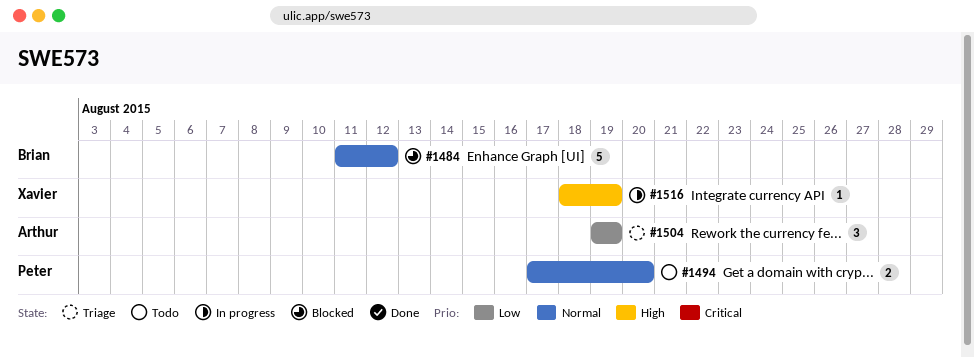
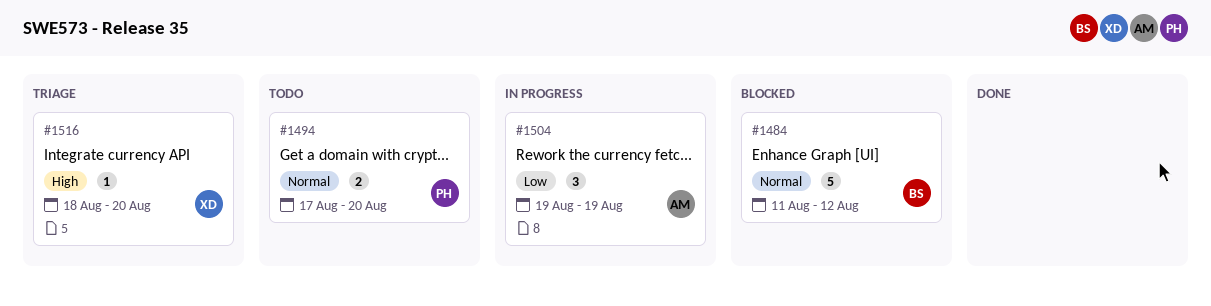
#1504, status: Triage -> In progress
#1516, status: In progress -> Triage
#1516, due: Aug 19 -> Aug 20

